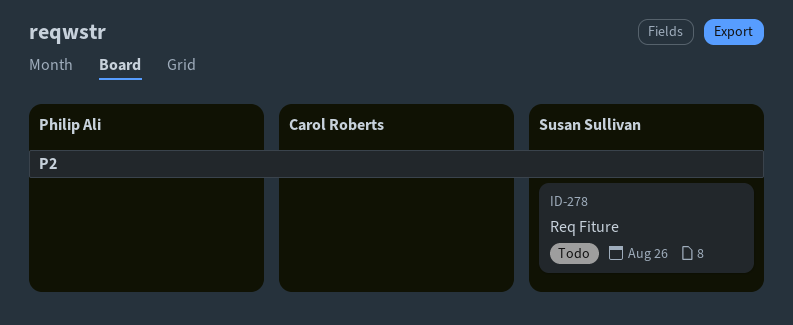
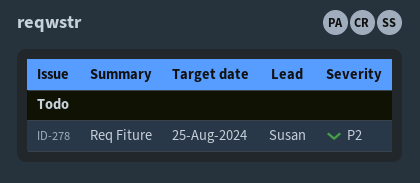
ID-278, due: Aug 26 -> Aug 25

